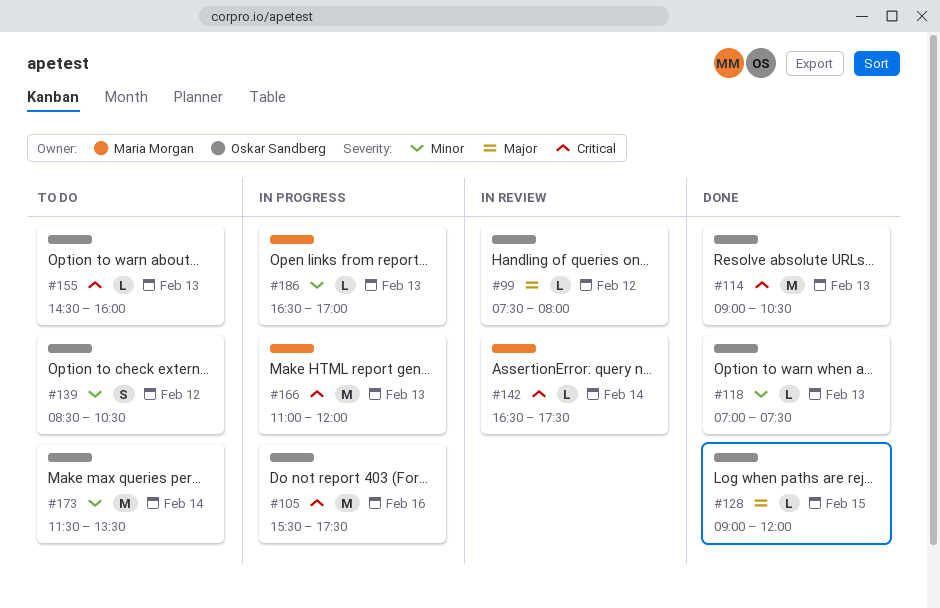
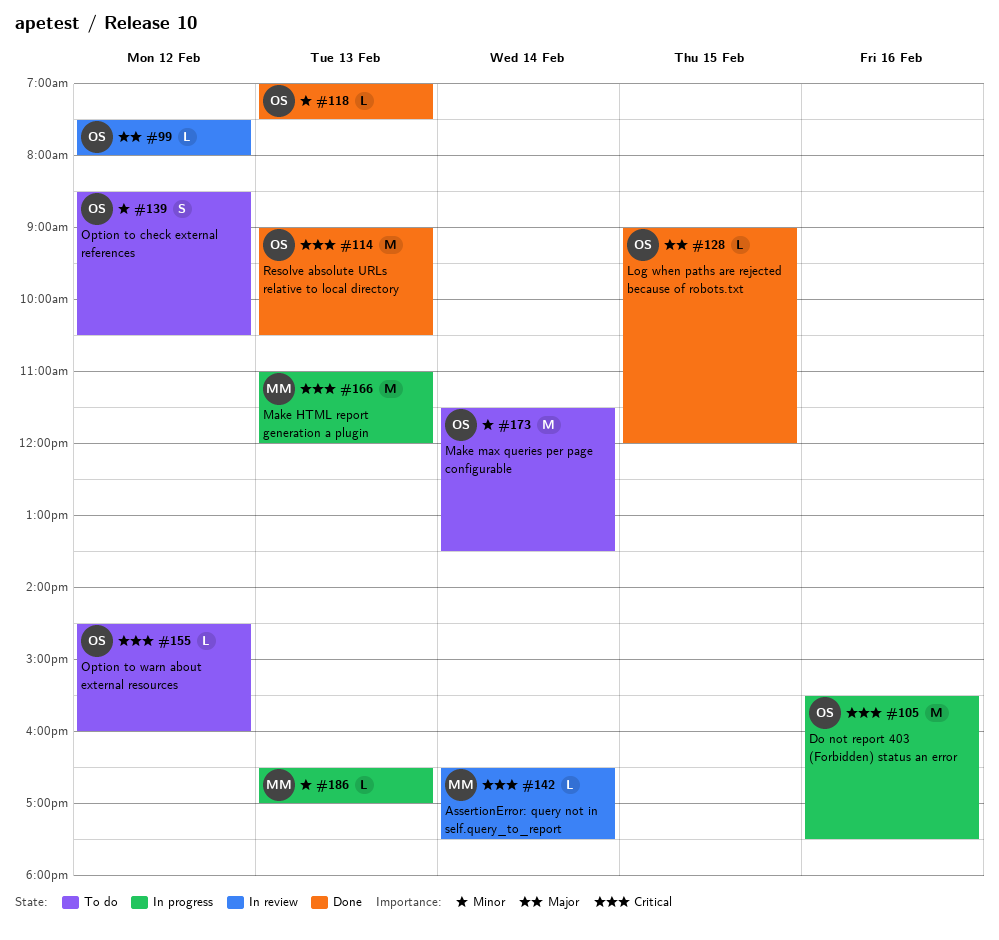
#155, day: Feb 13 -> Feb 12

